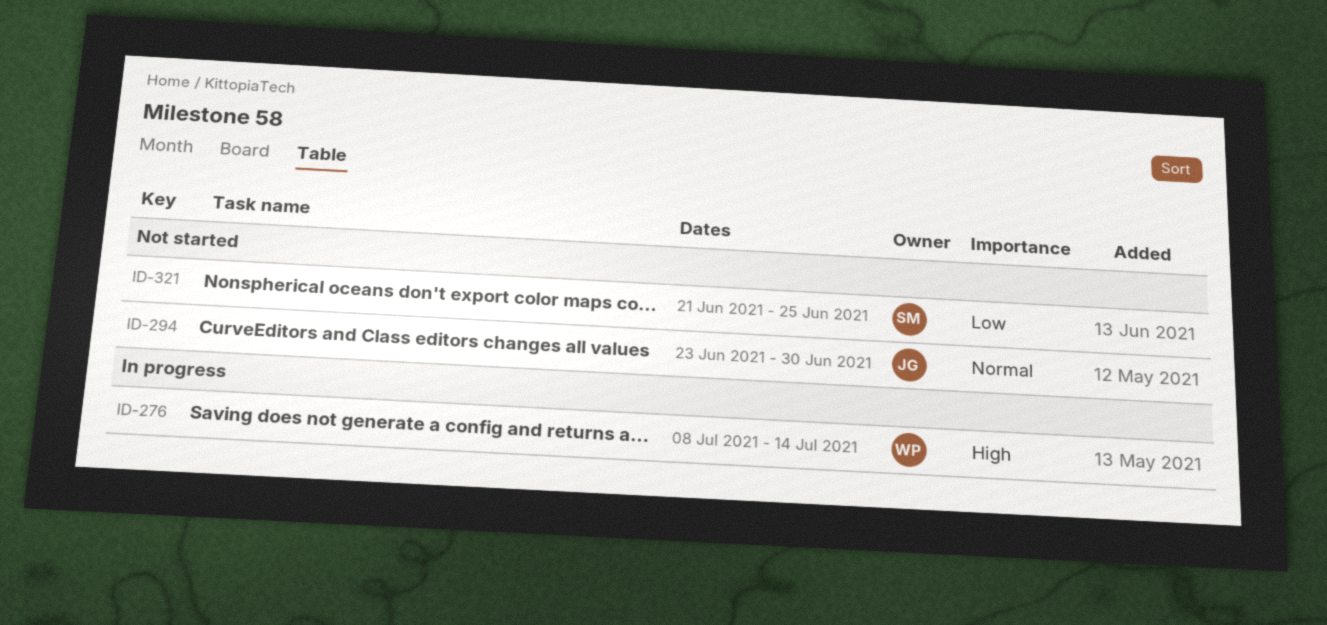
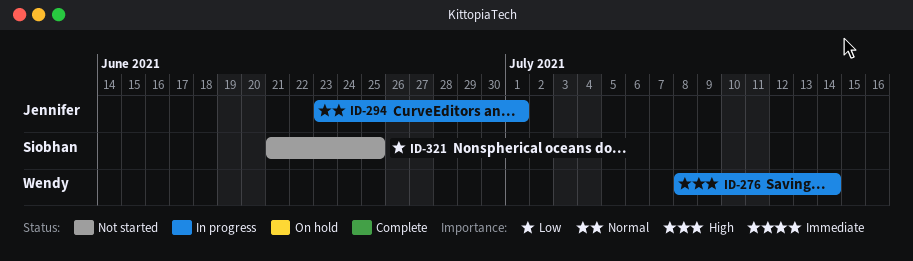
ID-294, status: Not started -> In progress
ID-294, due: Jun 30 -> Jul 1

